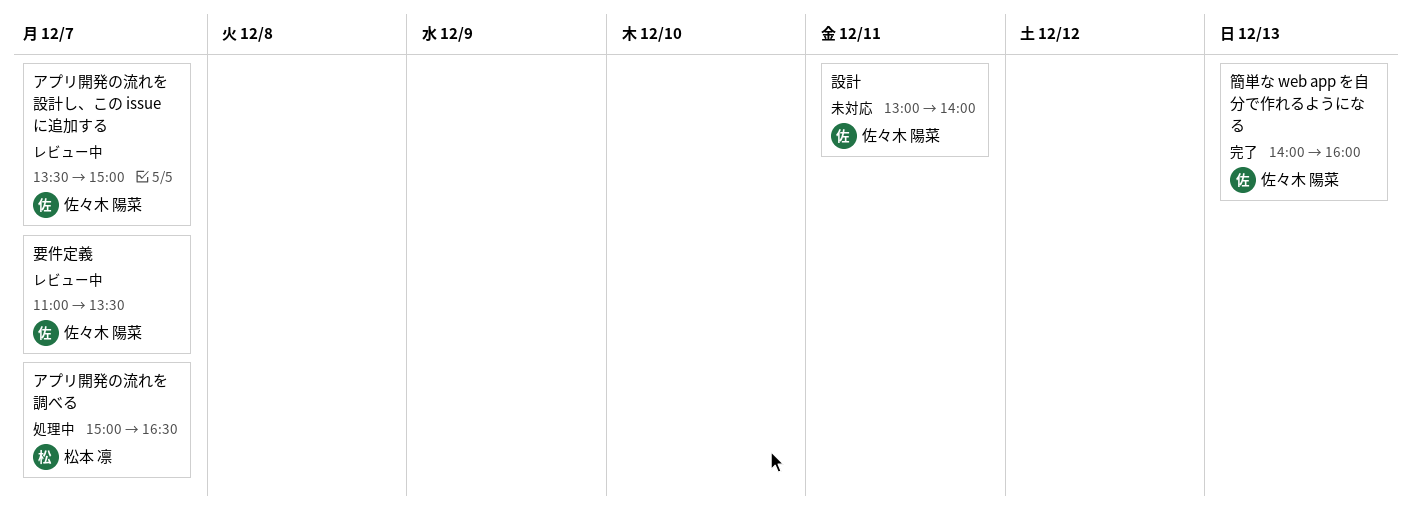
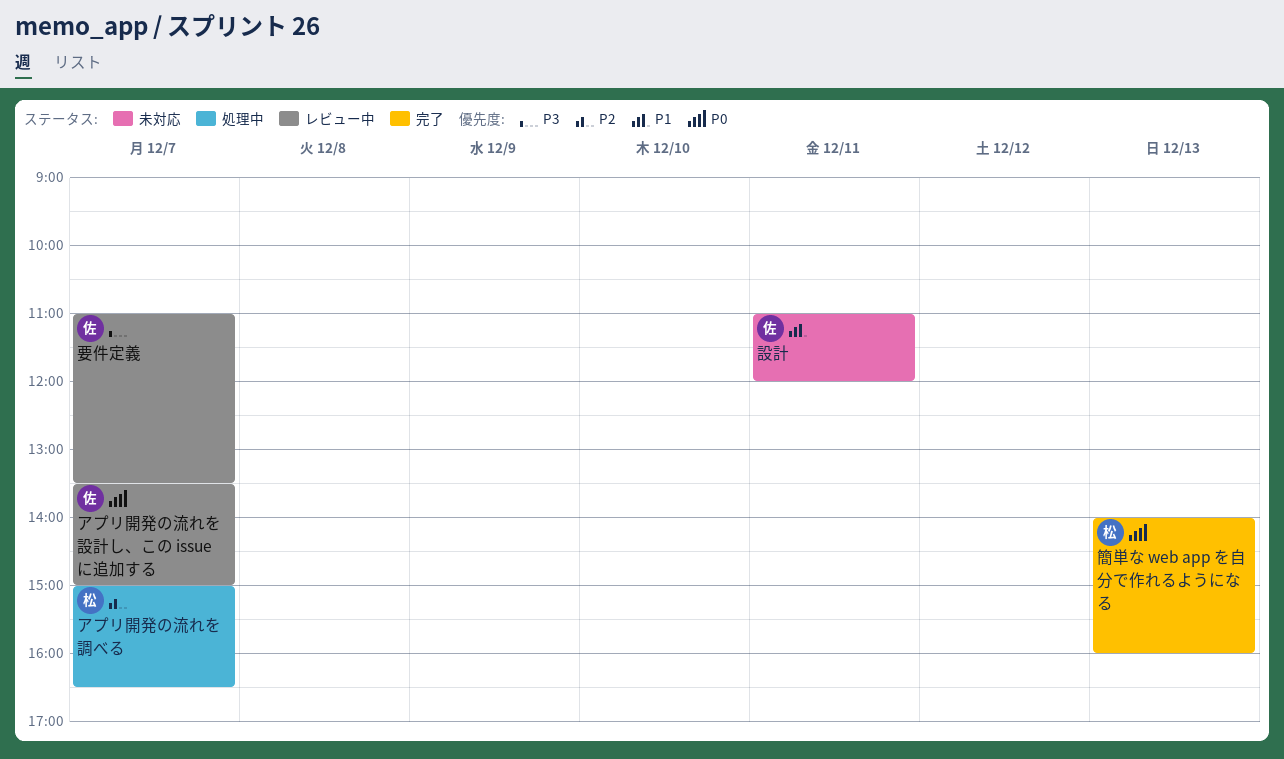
簡単な web app を自分で作れるようになる, owner: 佐々木 陽菜 -> 松本 凛
設計, begins: 13:00 -> 11:00
設計, ends: 14:00 -> 12:00

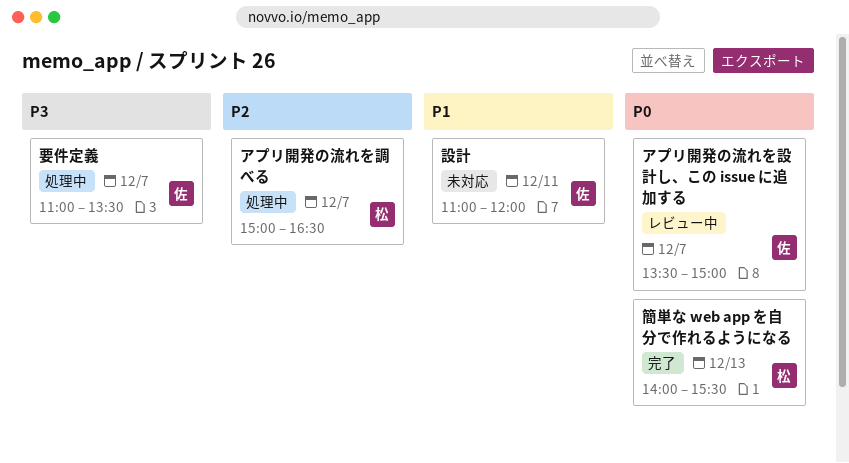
簡単な web app を自分で作れるようになる, ends: 16:00 -> 15:30
要件定義, status: レビュー中 -> 処理中

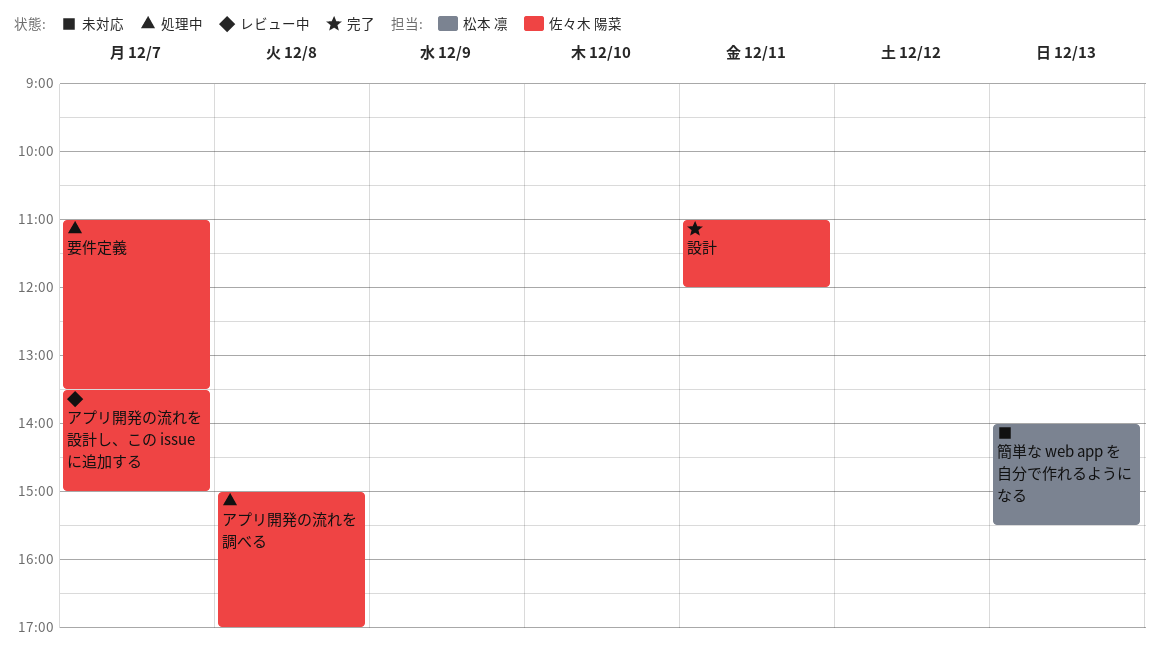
アプリ開発の流れを調べる, owner: 松本 凛 -> 佐々木 陽菜
アプリ開発の流れを調べる, day: Dec 7 -> Dec 8
アプリ開発の流れを調べる, ends: 16:30 -> 17:00
簡単な web app を自分で作れるようになる, status: 完了 -> 未対応
設計, status: 未対応 -> 完了

